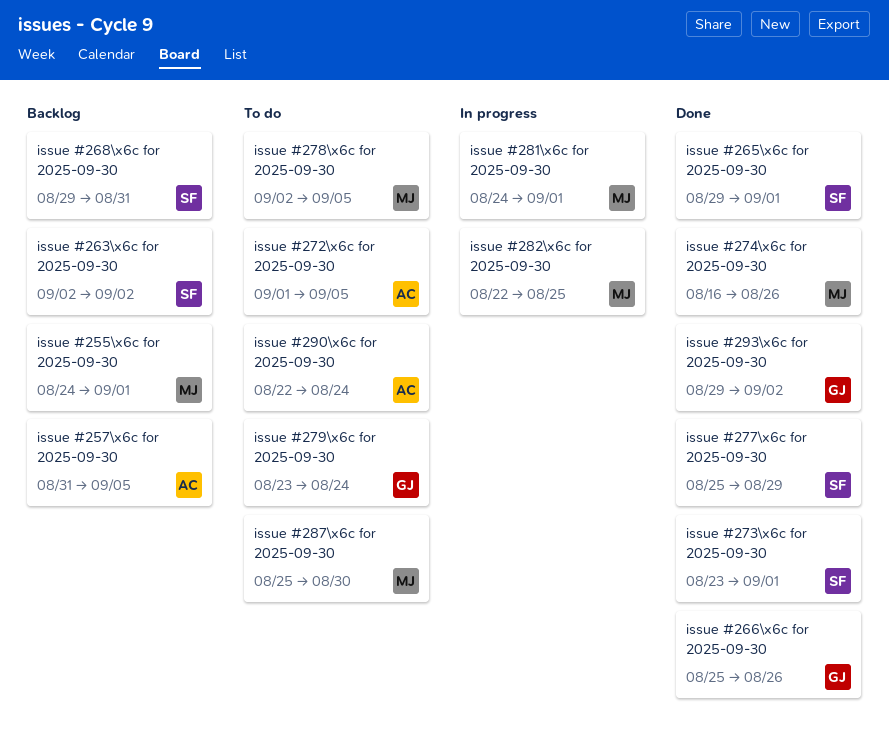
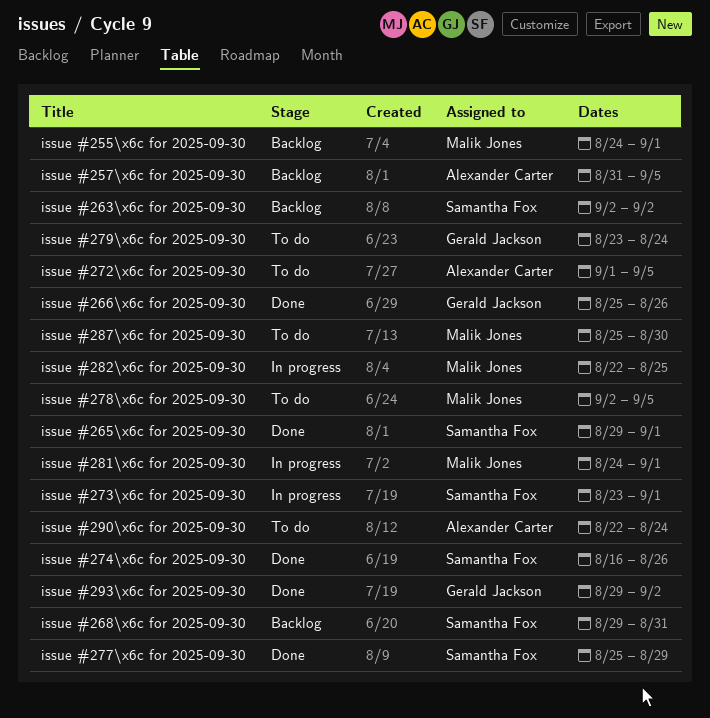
issue #273\x6c for 2025-09-30, status: Done -> In progress
issue #274\x6c for 2025-09-30, owner: Malik Jones -> Samantha Fox

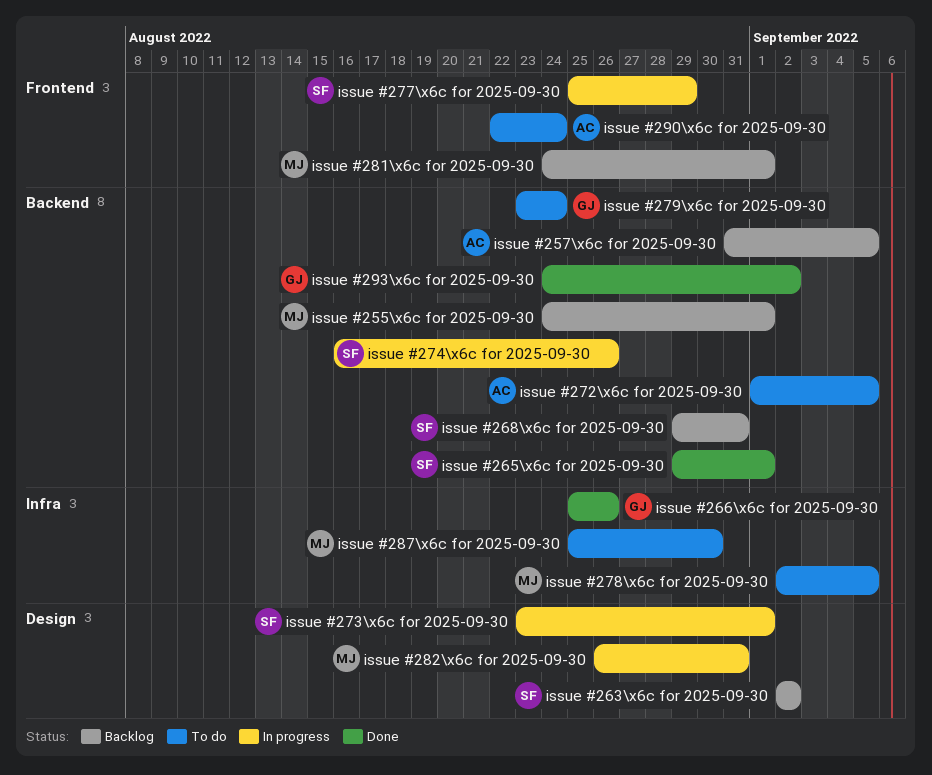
issue #274\x6c for 2025-09-30, status: Done -> In progress
issue #277\x6c for 2025-09-30, status: Done -> In progress
issue #281\x6c for 2025-09-30, status: In progress -> Backlog
issue #282\x6c for 2025-09-30, start: Aug 22 -> Aug 26
issue #282\x6c for 2025-09-30, due: Aug 25 -> Aug 31
issue #293\x6c for 2025-09-30, start: Aug 29 -> Aug 24

